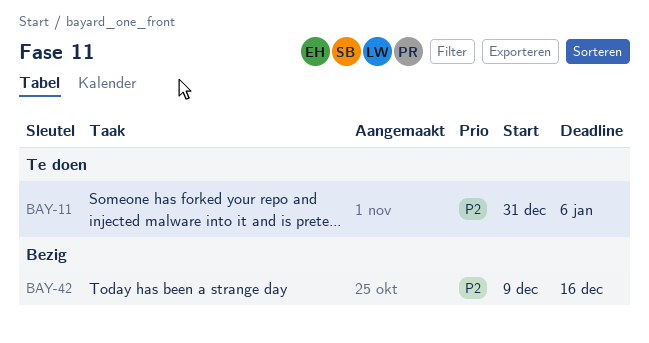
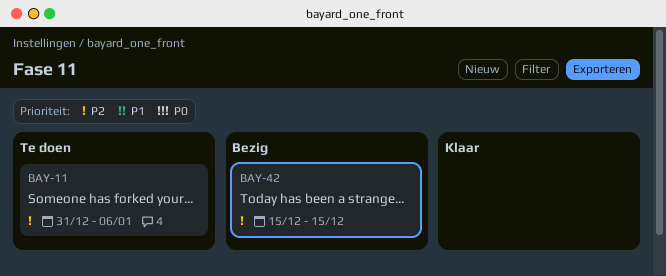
BAY-42, start: Dec 9 -> Dec 15
BAY-42, due: Dec 16 -> Dec 15

